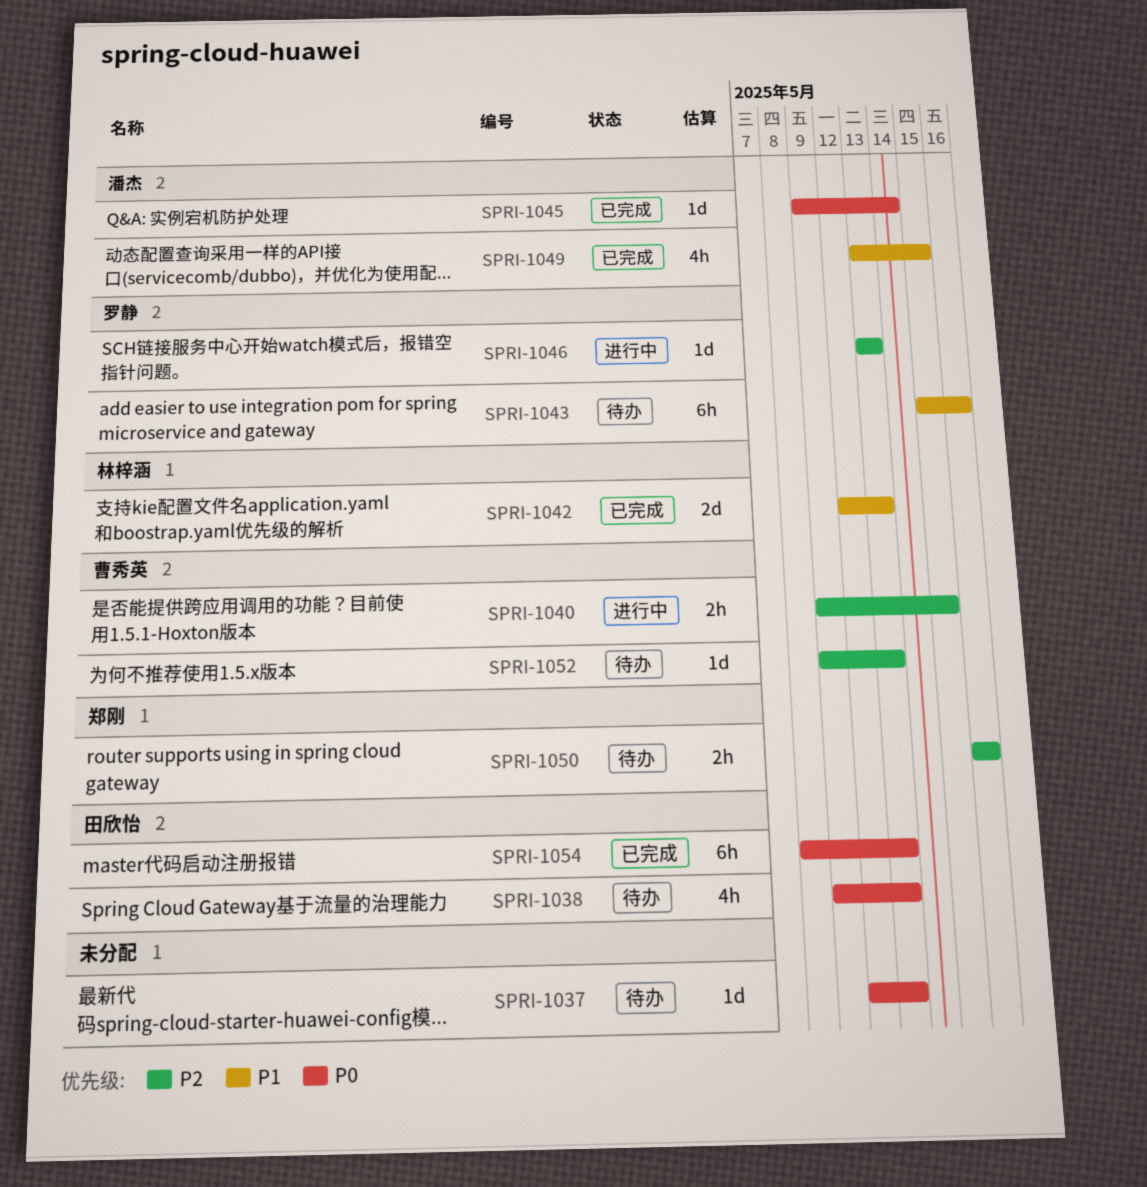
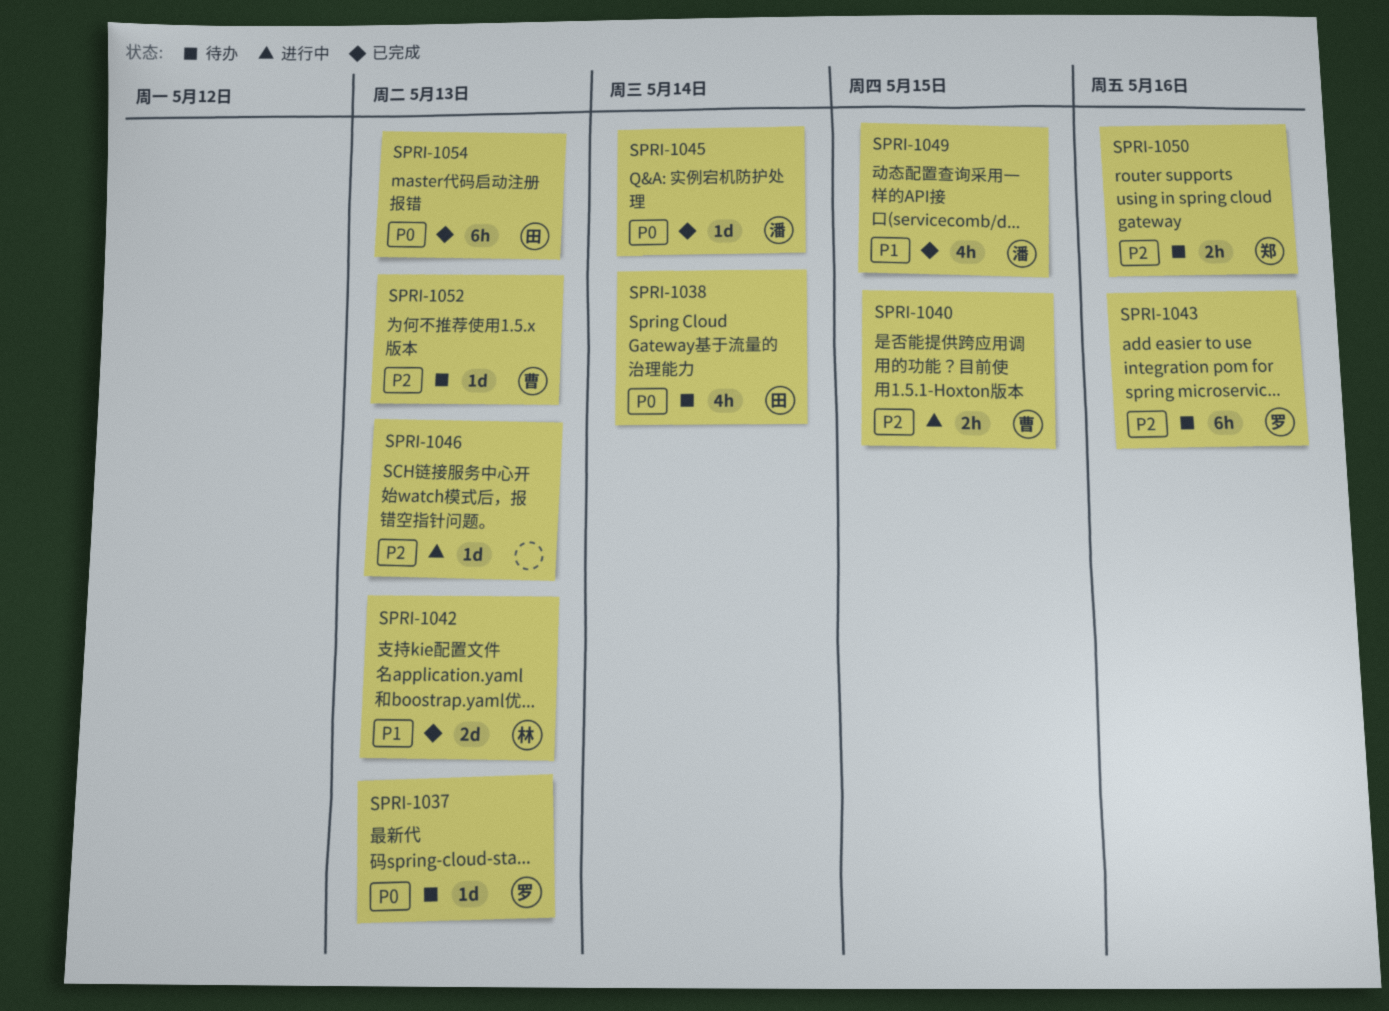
SPRI-1037, owner: none -> 罗静
SPRI-1038, due: May 13 -> May 14
SPRI-1043, priority: P1 -> P2
SPRI-1046, owner: 罗静 -> none

